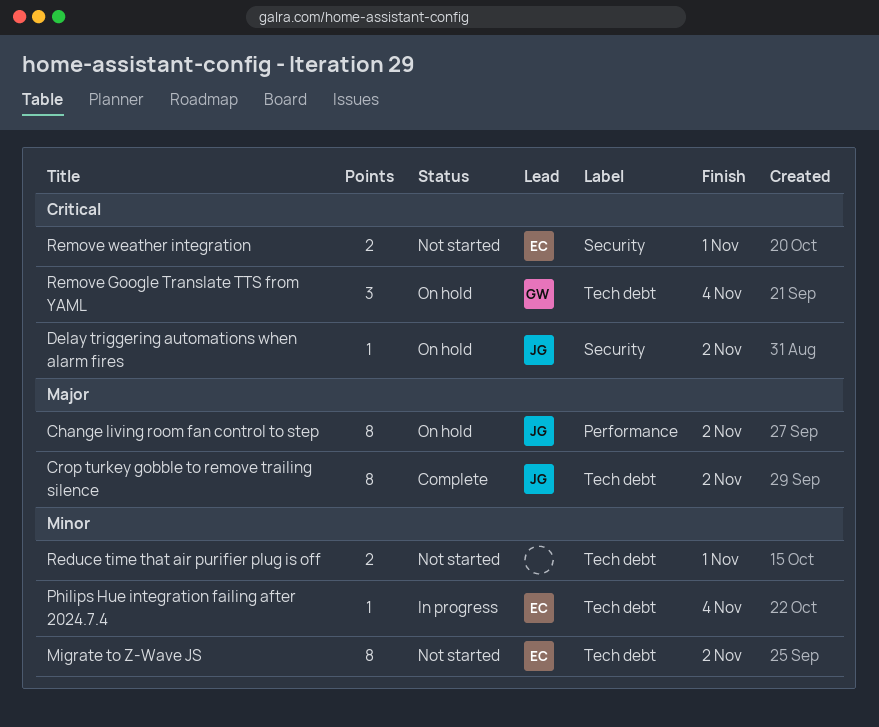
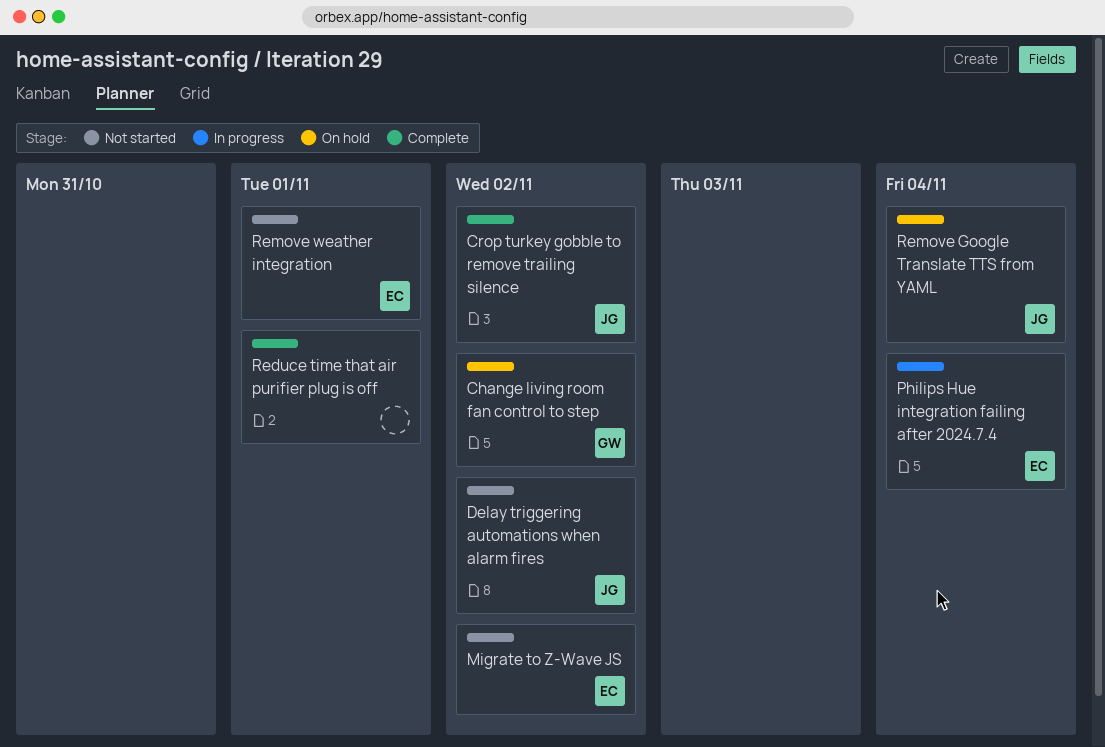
Change living room fan control to step, owner: JG -> GW
Delay triggering automations when alarm fires, status: On hold -> Not started
Reduce time that air purifier plug is off, status: Not started -> Complete
Remove Google Translate TTS from YAML, owner: GW -> JG

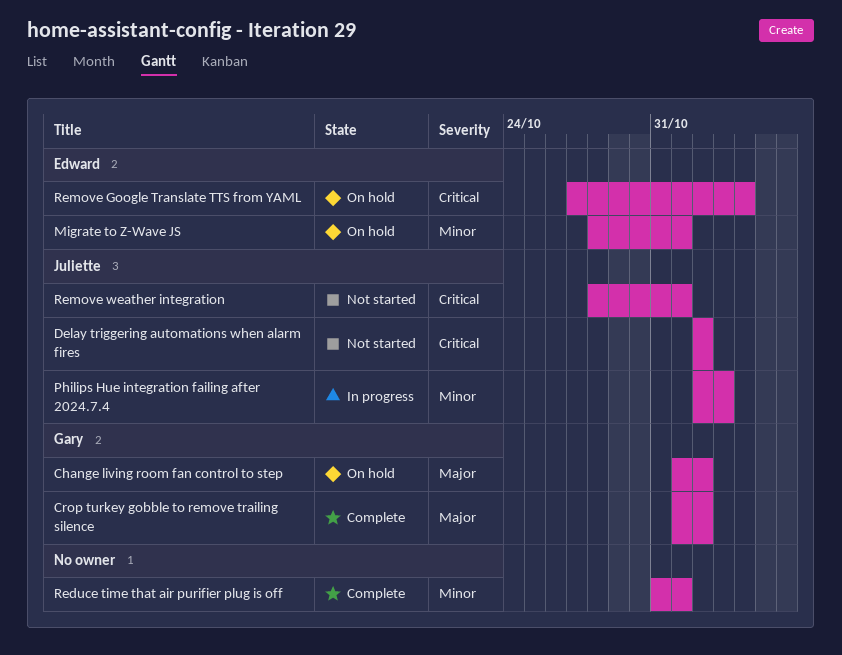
Crop turkey gobble to remove trailing silence, owner: Juliette -> Gary
Migrate to Z-Wave JS, status: Not started -> On hold
Migrate to Z-Wave JS, due: Nov 2 -> Nov 1
Philips Hue integration failing after 2024.7.4, owner: Edward -> Juliette
Philips Hue integration failing after 2024.7.4, due: Nov 4 -> Nov 3
Remove Google Translate TTS from YAML, owner: Juliette -> Edward
Remove weather integration, owner: Edward -> Juliette

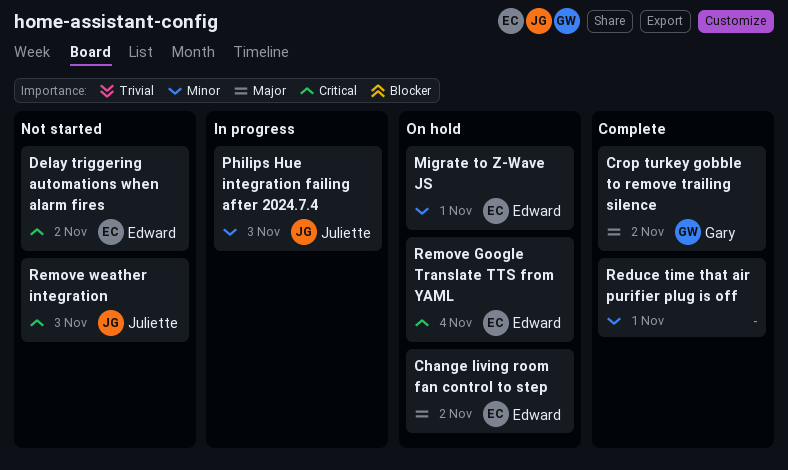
Change living room fan control to step, owner: Gary -> Edward
Delay triggering automations when alarm fires, owner: Juliette -> Edward
Remove weather integration, due: Nov 1 -> Nov 3

